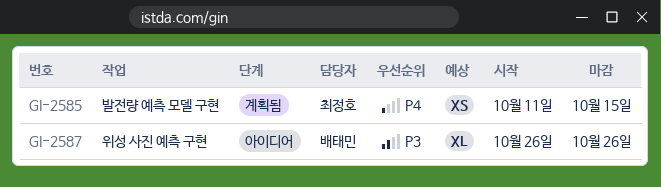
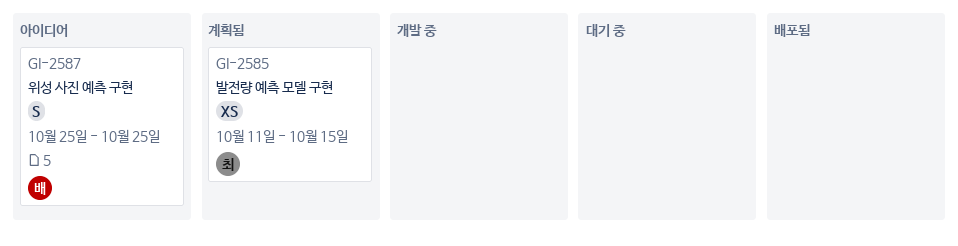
GI-2587, estimate: XL -> S
GI-2587, start: Oct 26 -> Oct 25
GI-2587, due: Oct 26 -> Oct 25

